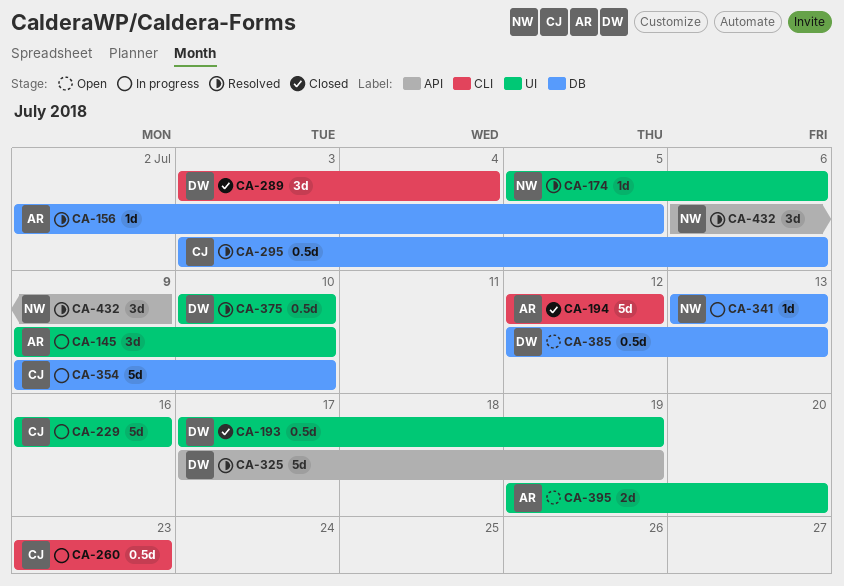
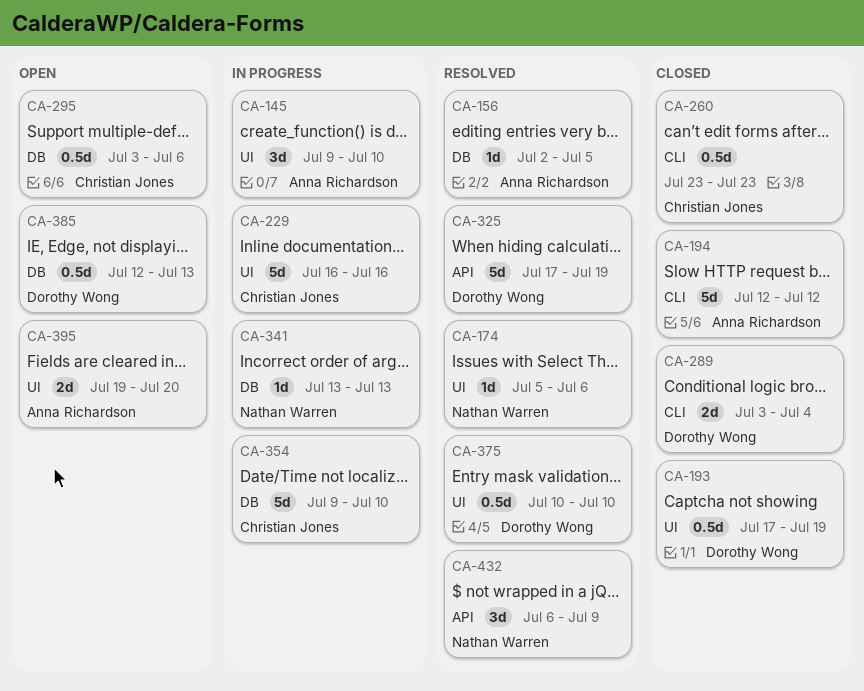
CA-260, status: In progress -> Closed
CA-289, estimate: 3d -> 2d
CA-295, status: Resolved -> Open

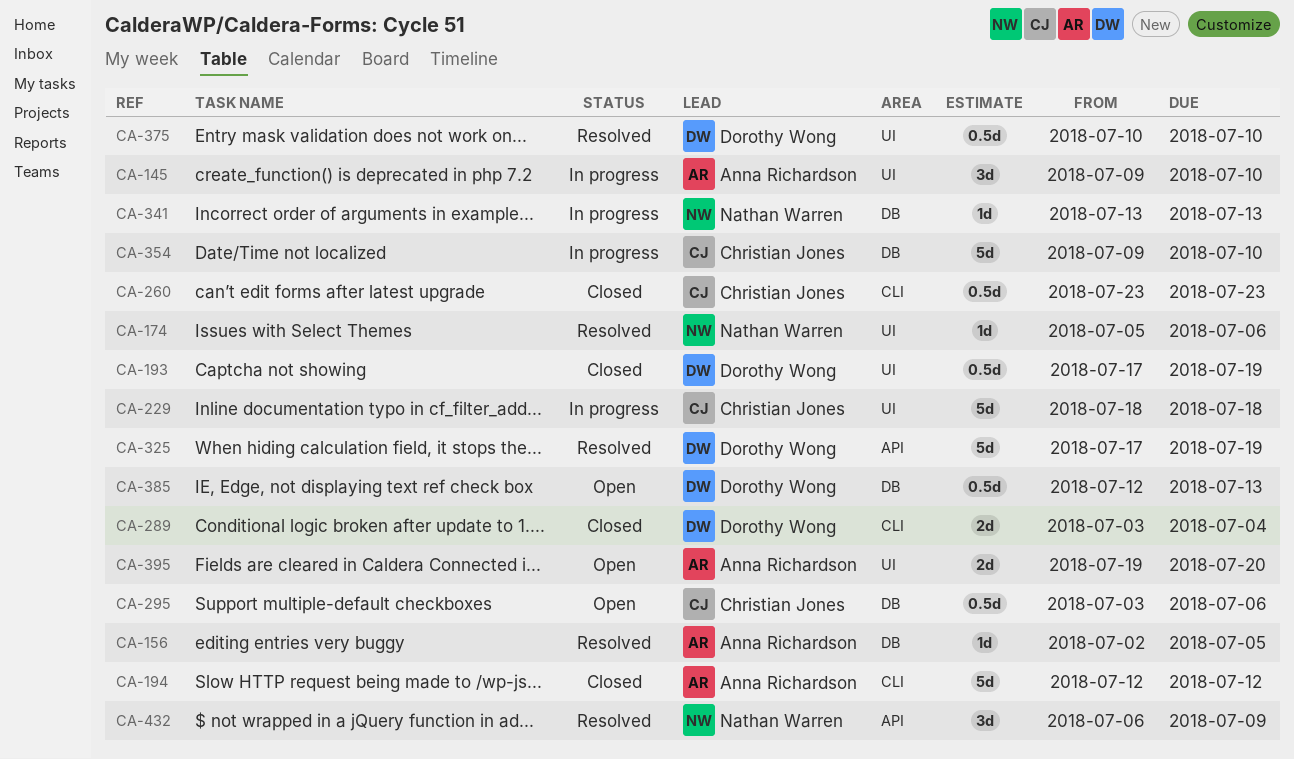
CA-229, start: Jul 16 -> Jul 18
CA-229, due: Jul 16 -> Jul 18

